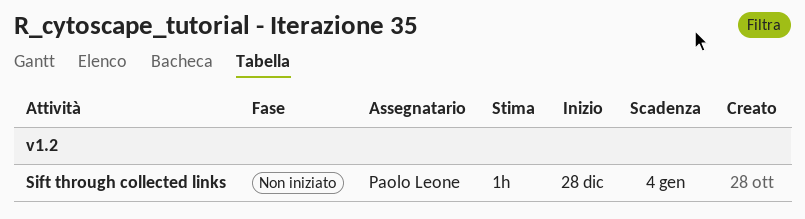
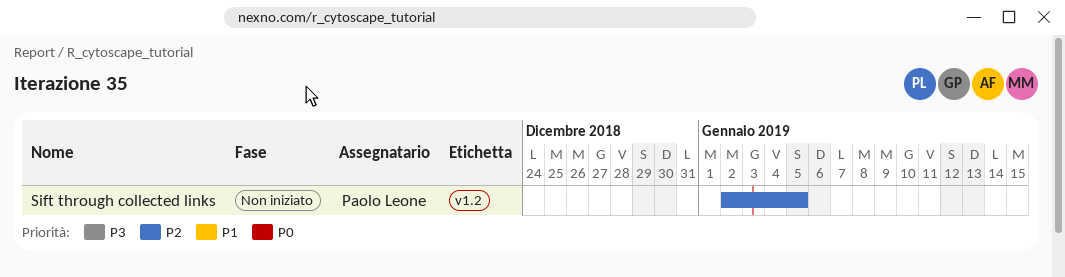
Sift through collected links, start: Dec 28 -> Jan 2
Sift through collected links, due: Jan 4 -> Jan 5

